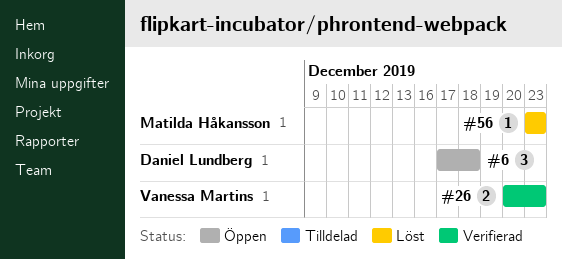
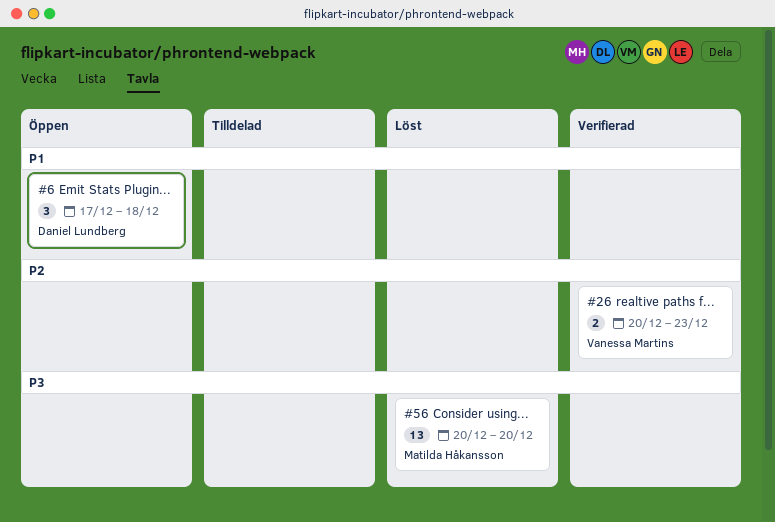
#56, estimate: 1 -> 13
#56, start: Dec 23 -> Dec 20
#56, due: Dec 23 -> Dec 20

